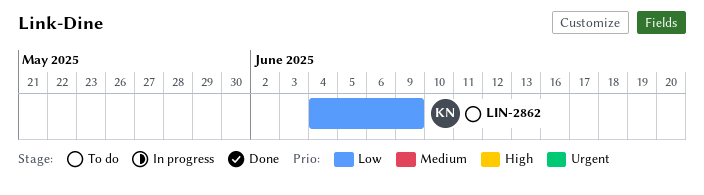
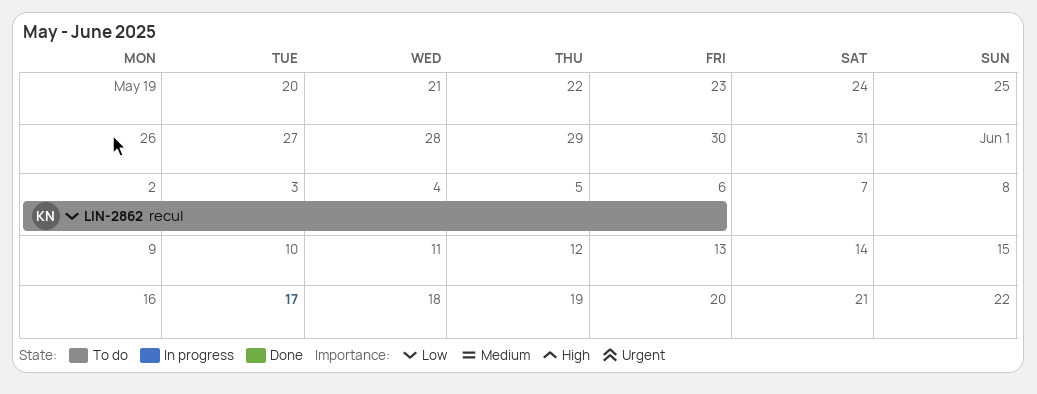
LIN-2862, start: Jun 4 -> Jun 2
LIN-2862, due: Jun 9 -> Jun 6

